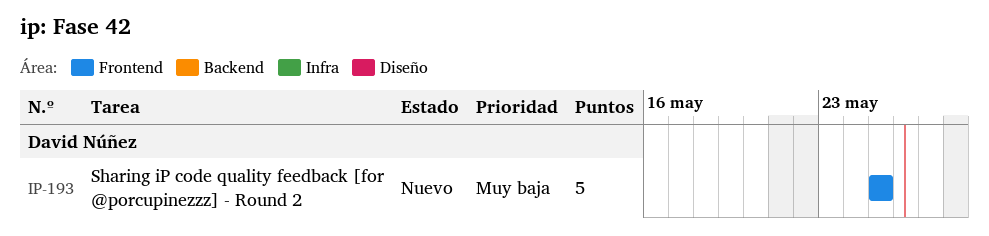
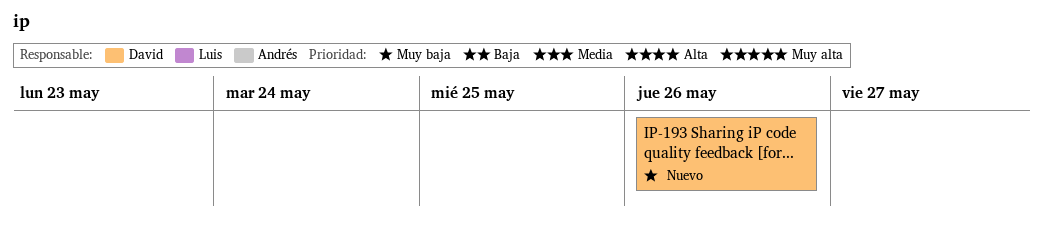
IP-193, due: May 25 -> May 26

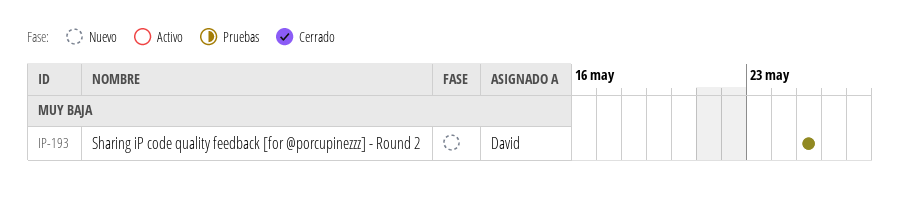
IP-193, due: May 26 -> May 25

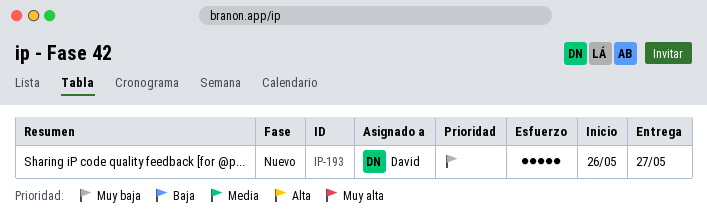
IP-193, start: May 25 -> May 26
IP-193, due: May 25 -> May 27

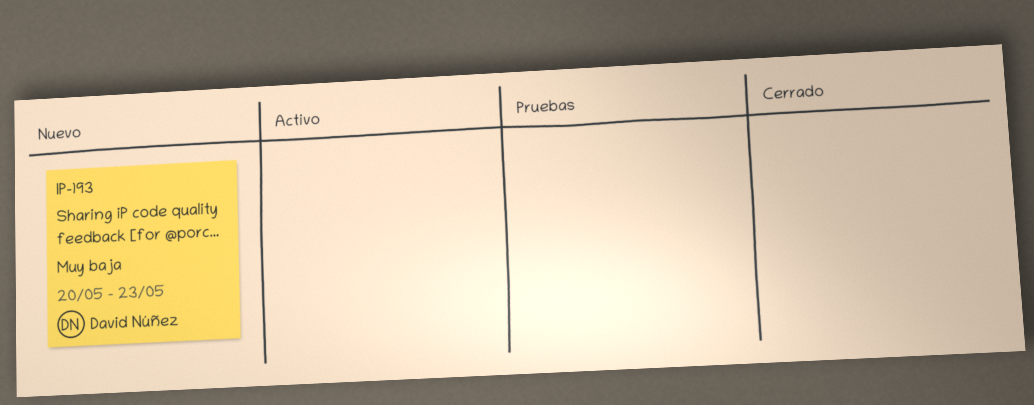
IP-193, start: May 26 -> May 20
IP-193, due: May 27 -> May 23

